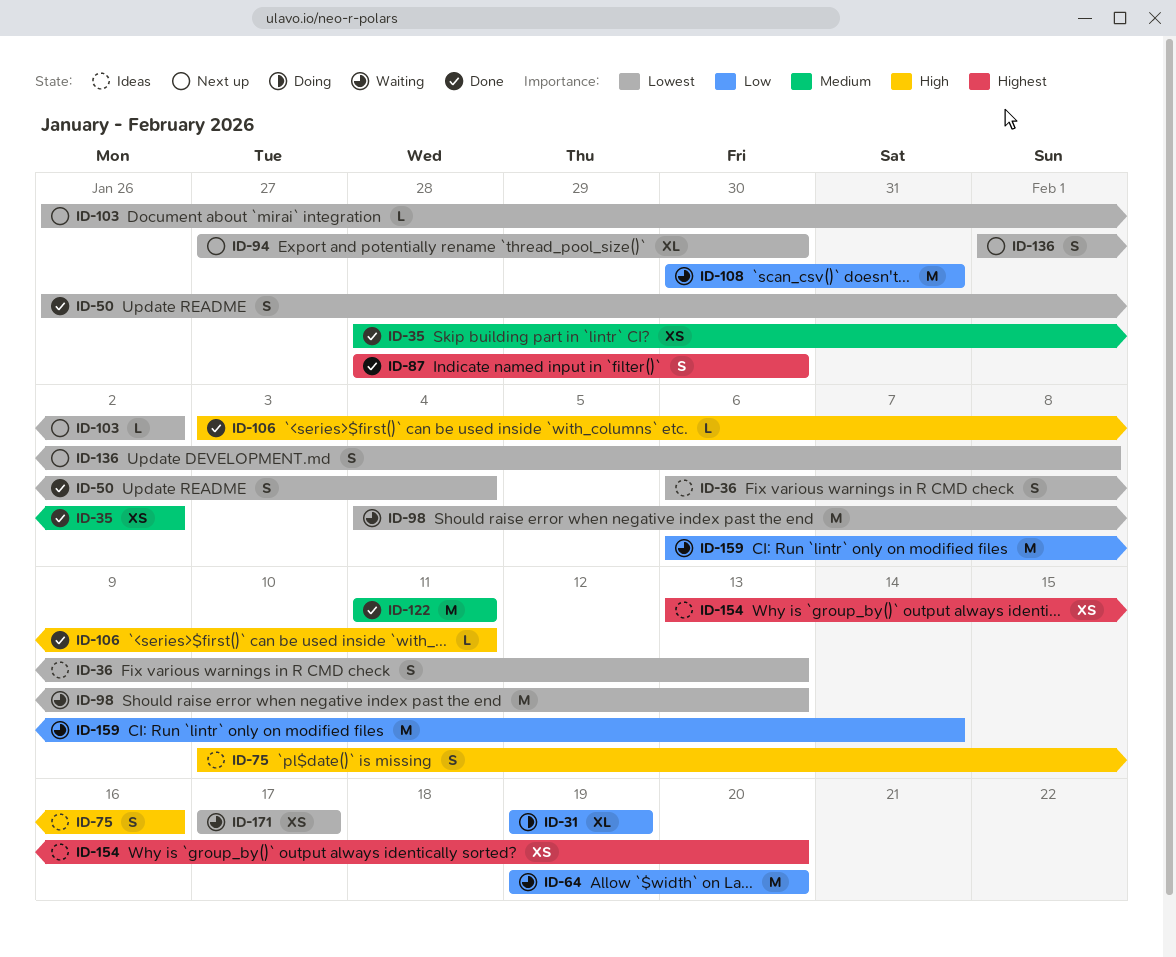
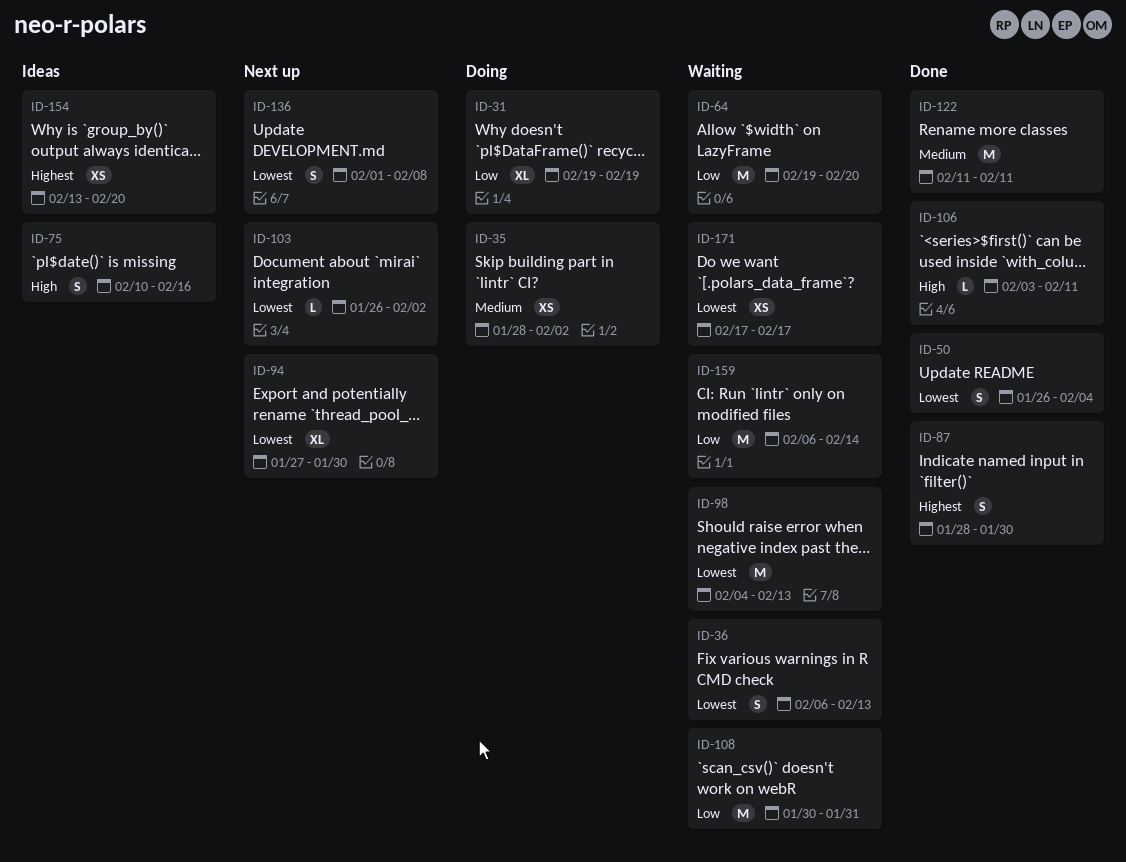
ID-35, status: Done -> Doing
ID-36, status: Ideas -> Waiting

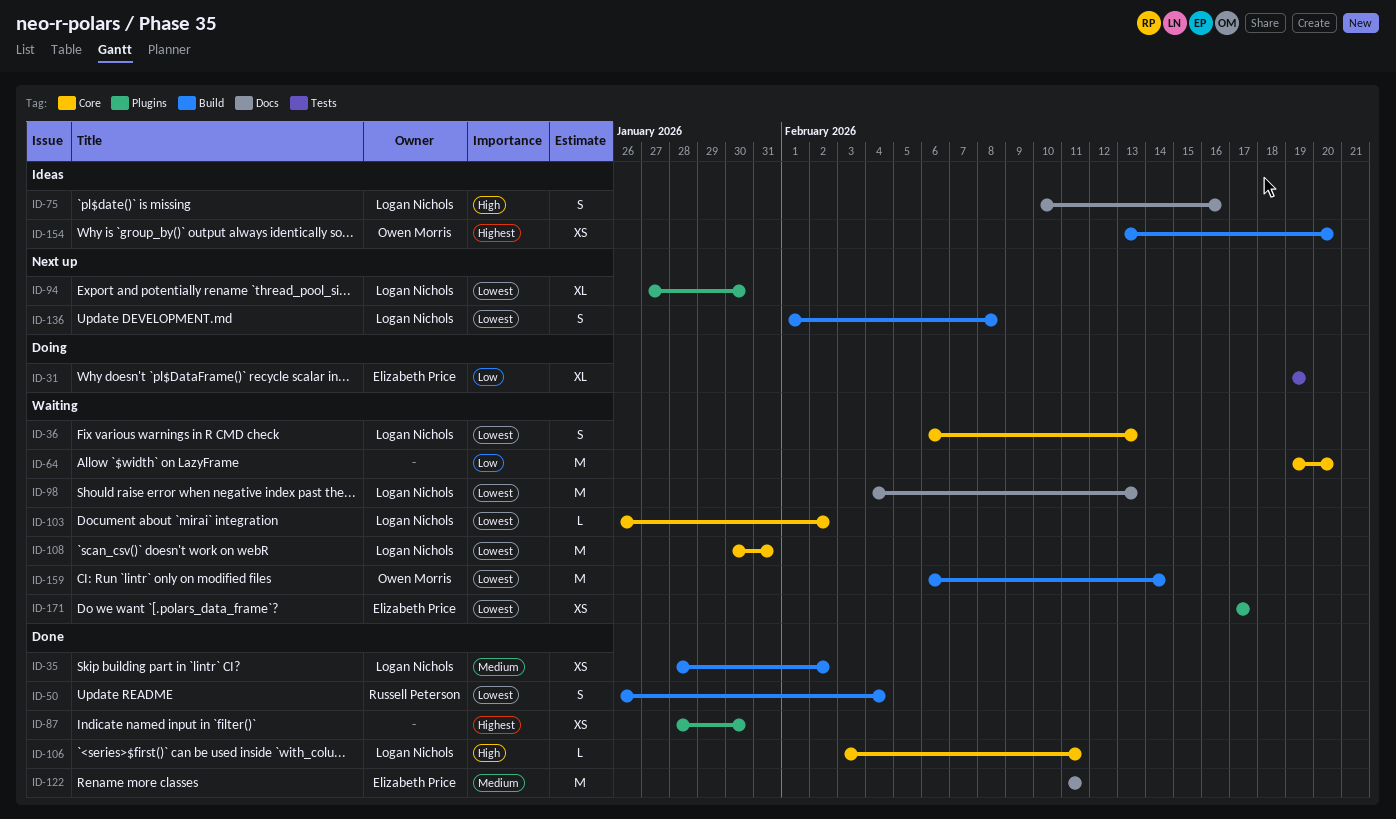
ID-35, status: Doing -> Done
ID-87, estimate: S -> XS
ID-103, status: Next up -> Waiting
ID-108, priority: Low -> Lowest
ID-159, priority: Low -> Lowest

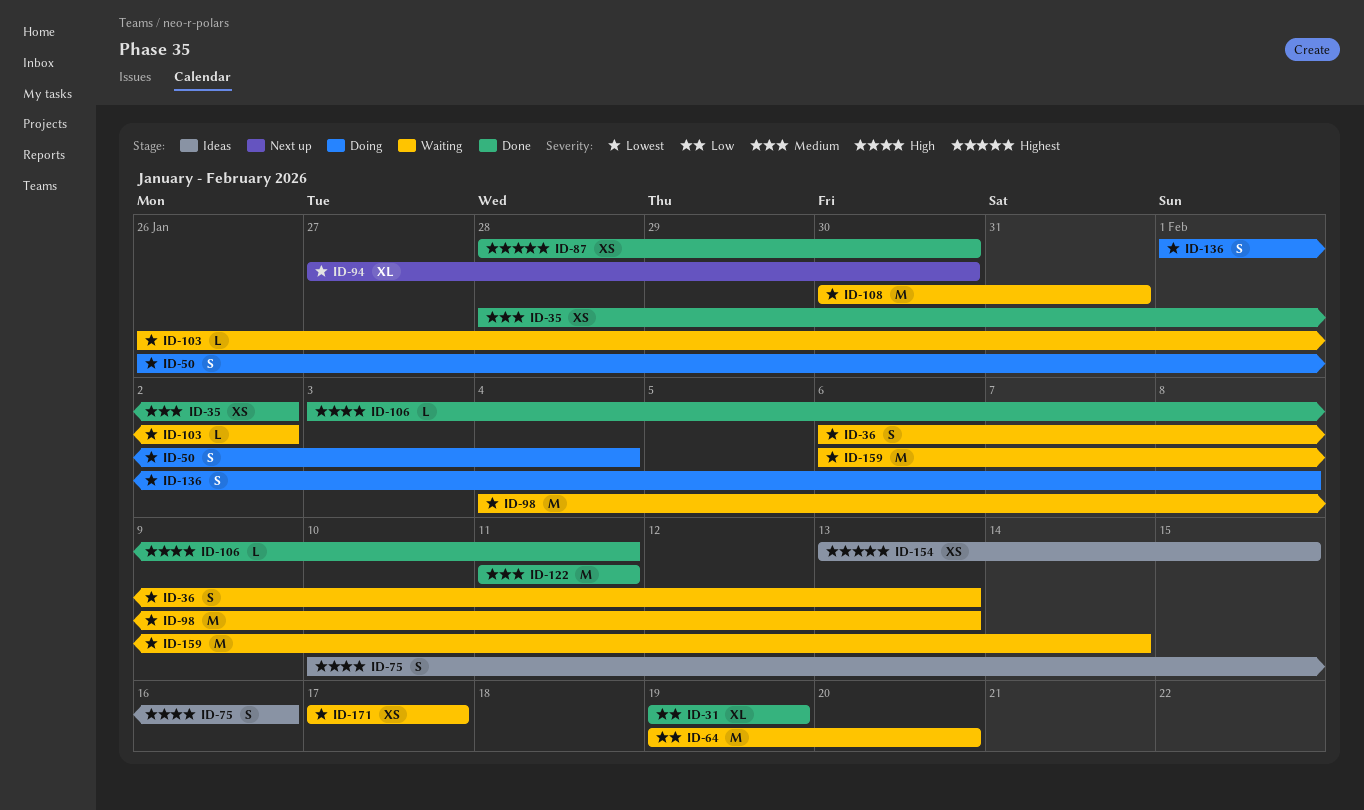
ID-31, status: Doing -> Done
ID-50, status: Done -> Doing
ID-136, status: Next up -> Doing
ID-154, due: Feb 20 -> Feb 15

